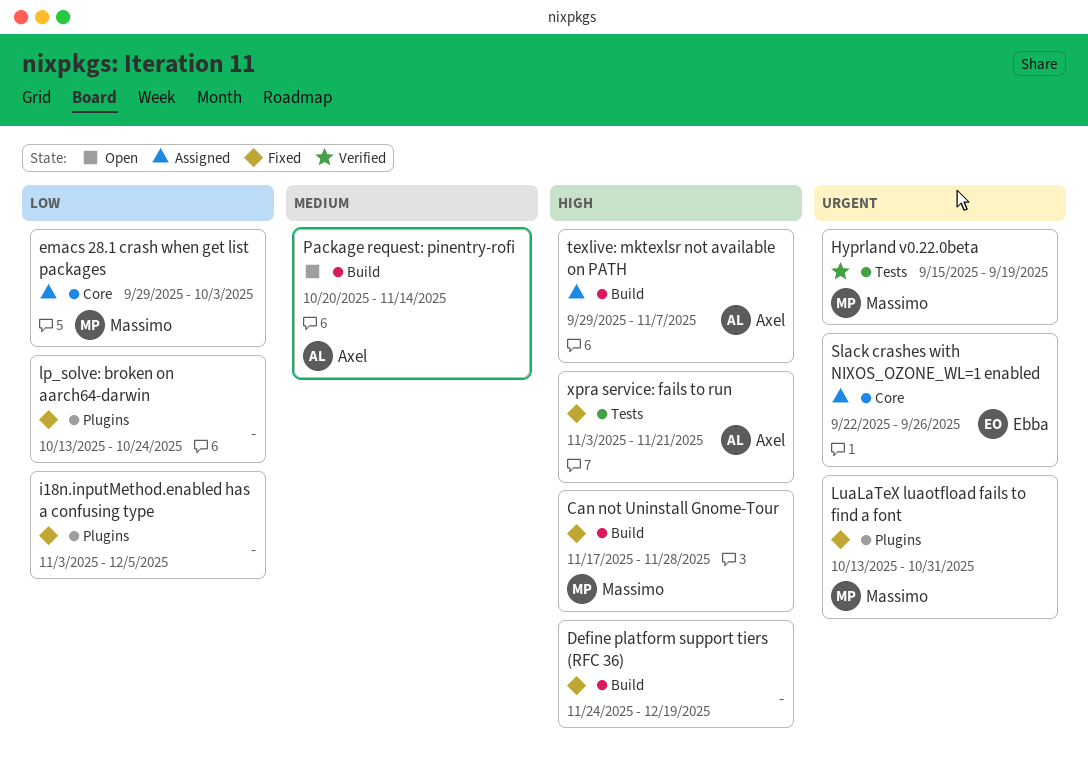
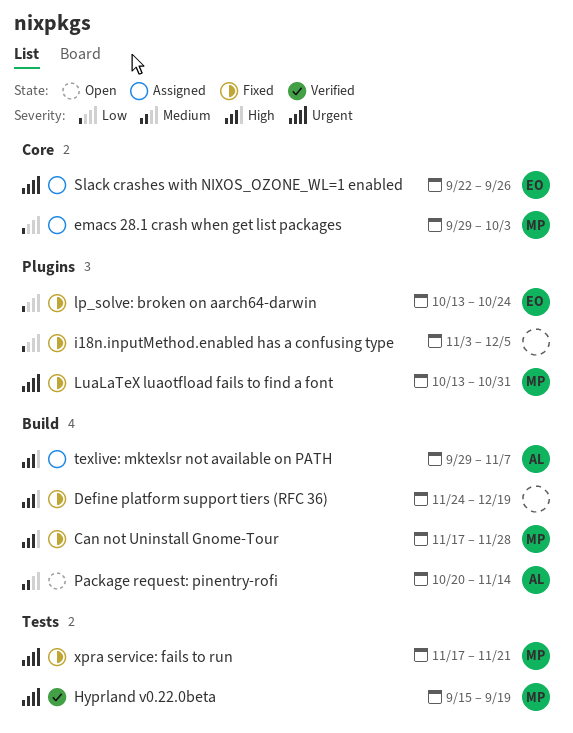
lp_solve: broken on aarch64-darwin, owner: none -> Ebba
xpra service: fails to run, owner: Axel -> Massimo
xpra service: fails to run, priority: High -> Urgent
xpra service: fails to run, start: Nov 3 -> Nov 17

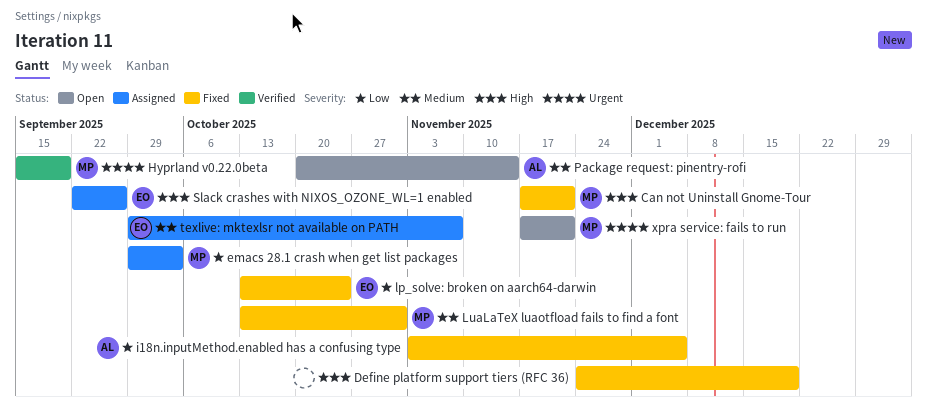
Can not Uninstall Gnome-Tour, due: Nov 28 -> Nov 21
i18n.inputMethod.enabled has a confusing type, owner: none -> AL
LuaLaTeX luaotfload fails to find a font, priority: Urgent -> Medium
Slack crashes with NIXOS_OZONE_WL=1 enabled, priority: Urgent -> High
texlive: mktexlsr not available on PATH, owner: AL -> EO
texlive: mktexlsr not available on PATH, priority: High -> Medium
xpra service: fails to run, status: Fixed -> Open

